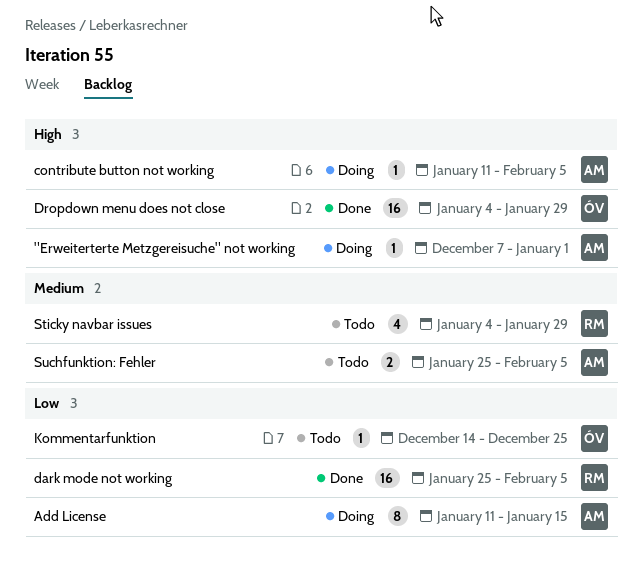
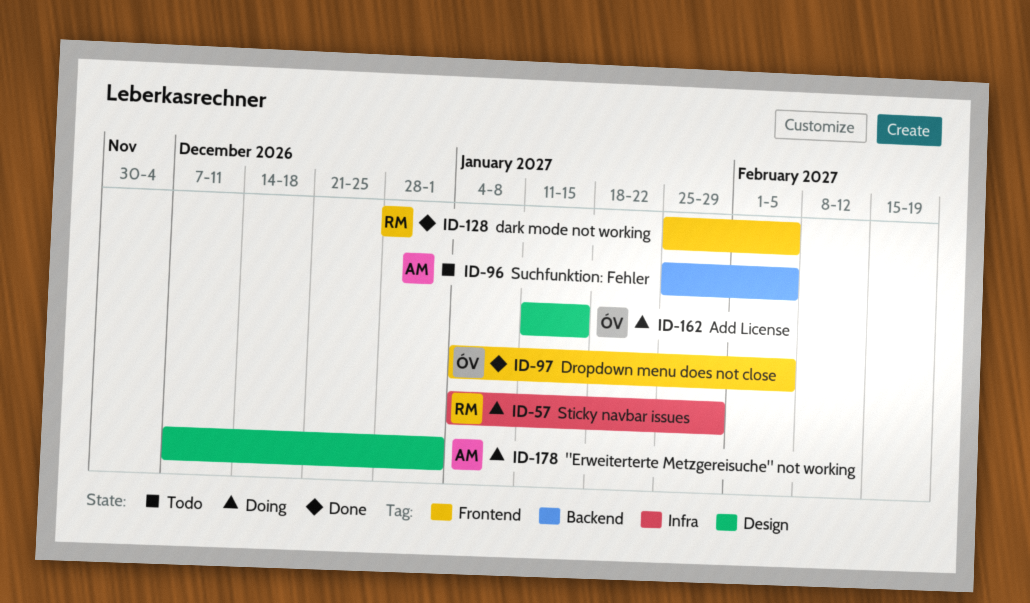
Add License, owner: AM -> ÓV
contribute button not working: present -> none
Dropdown menu does not close, due: Jan 29 -> Feb 5
Kommentarfunktion: present -> none
Sticky navbar issues, status: Todo -> Doing

